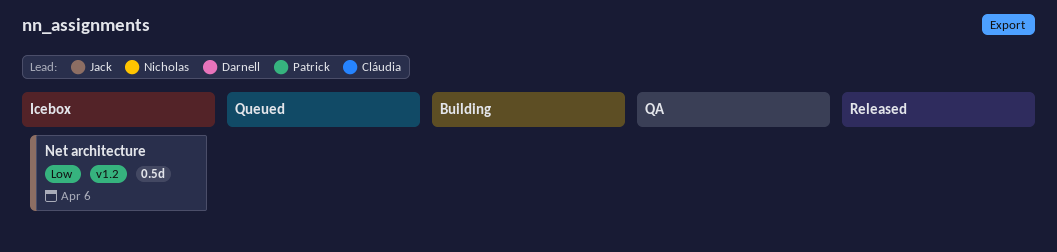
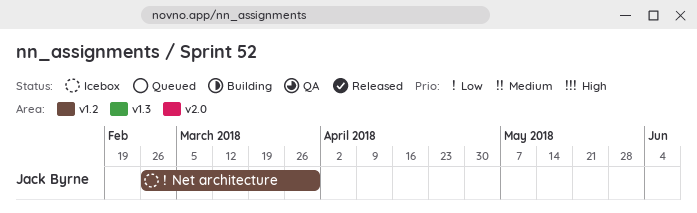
Net architecture, due: Apr 6 -> Mar 30

